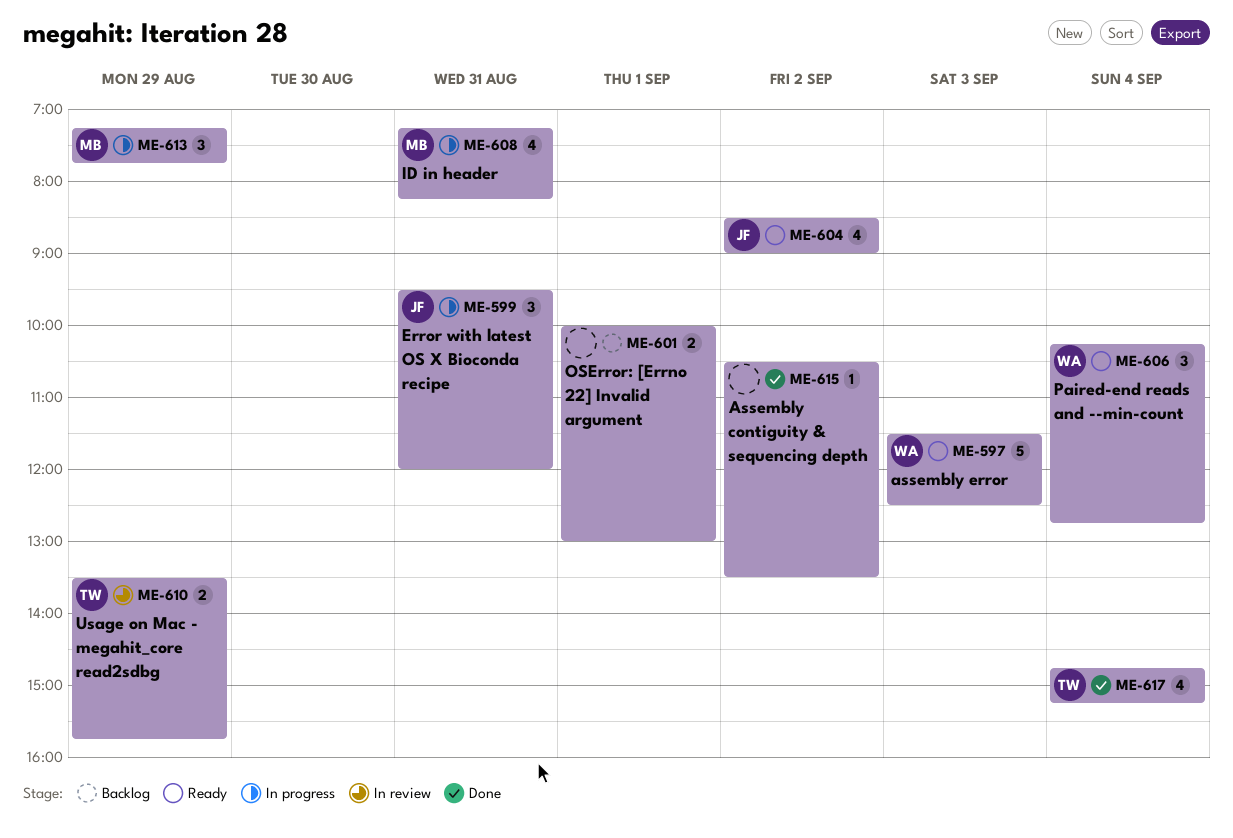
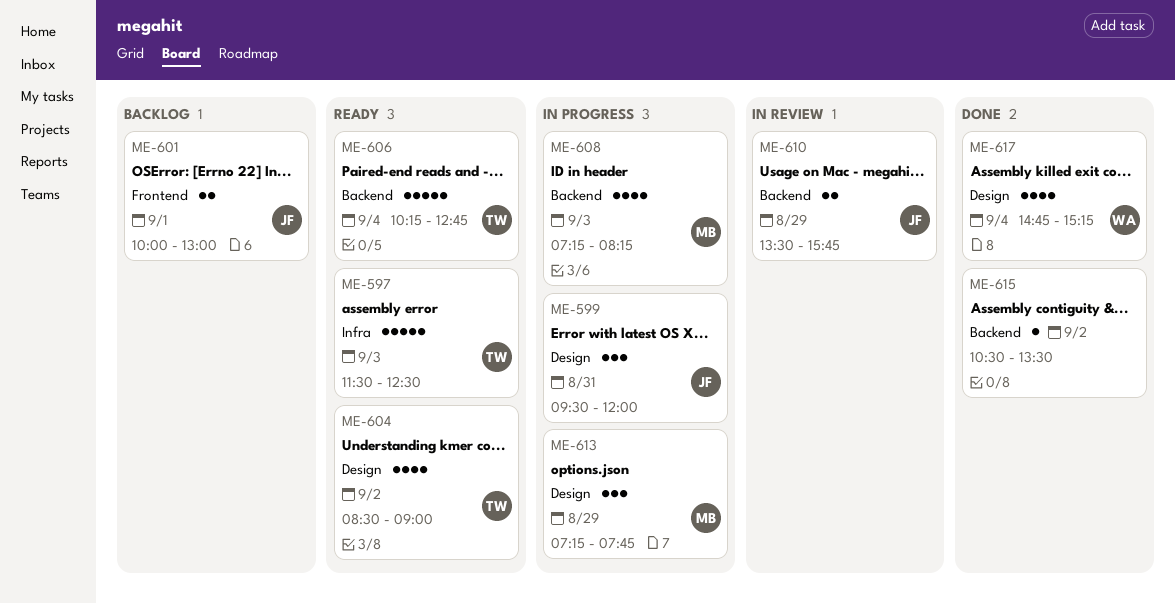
ME-597, owner: WA -> TW
ME-601, owner: none -> JF
ME-604, owner: JF -> TW
ME-606, owner: WA -> TW
ME-606, estimate: 3 -> 5
ME-608, day: Aug 31 -> Sep 3
ME-610, owner: TW -> JF
ME-617, owner: TW -> WA

